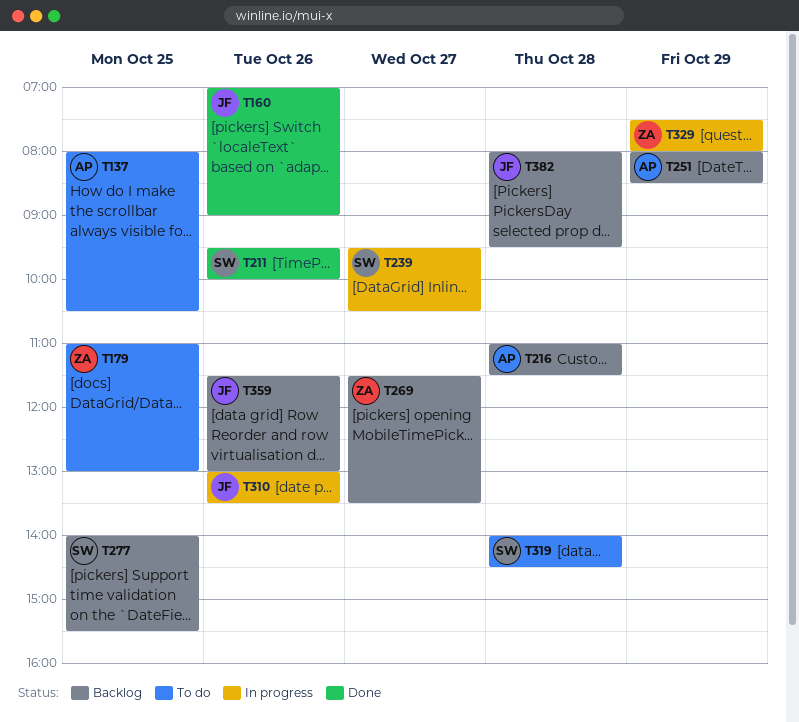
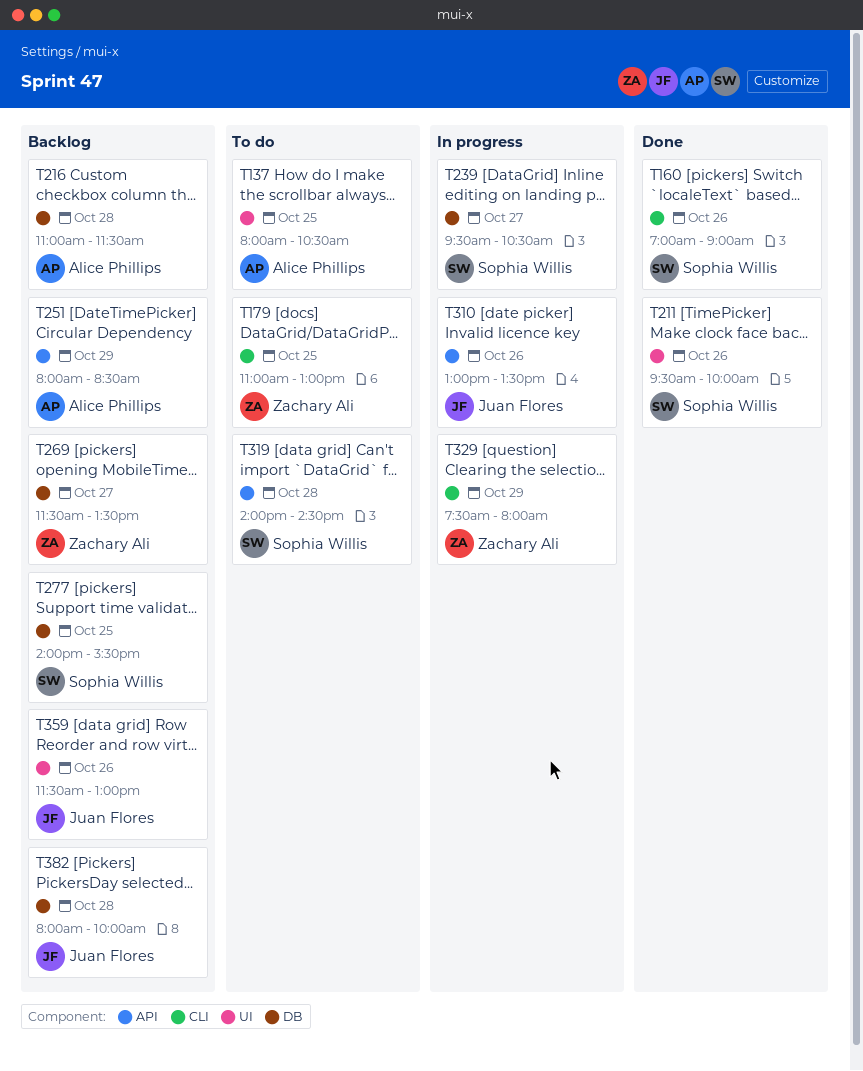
T160, owner: Juan Flores -> Sophia Willis
T382, ends: 09:30 -> 10:00

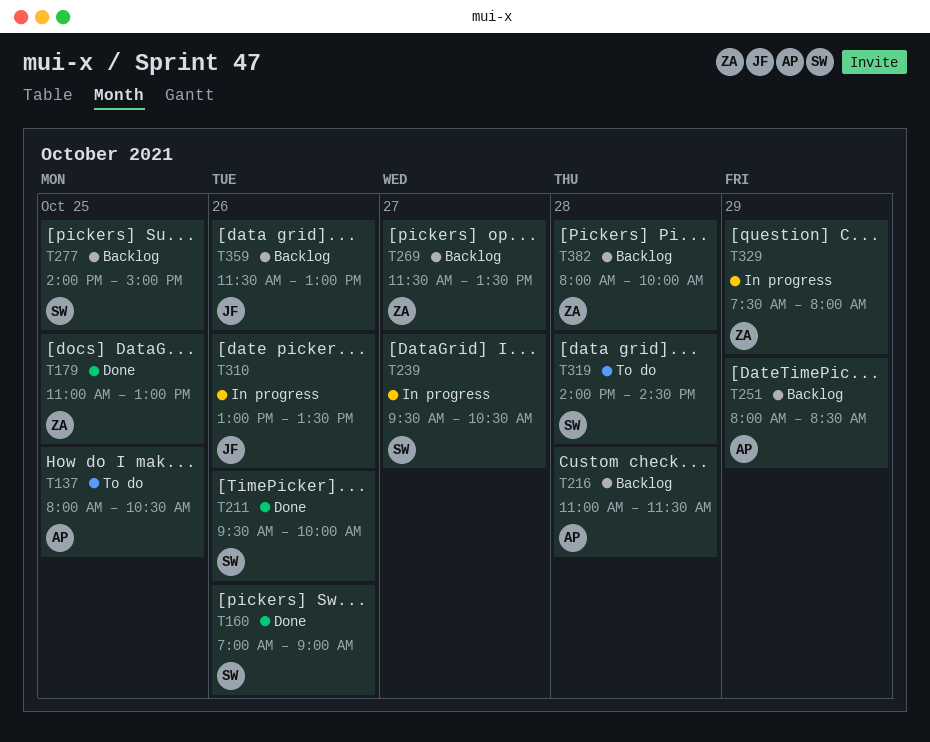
T179, status: To do -> Done
T277, ends: 15:30 -> 15:00
T382, owner: Juan Flores -> Zachary Ali

